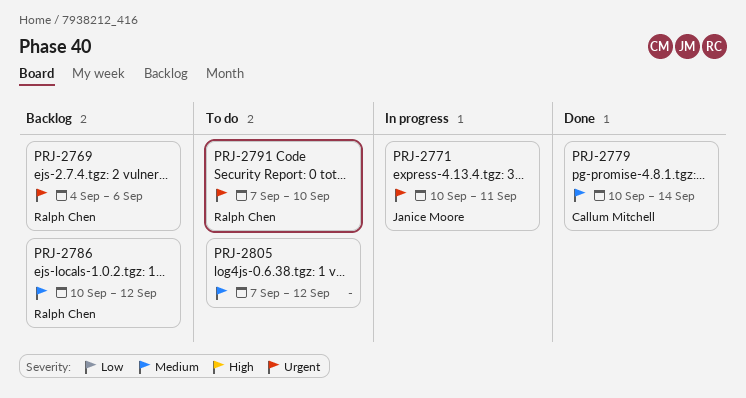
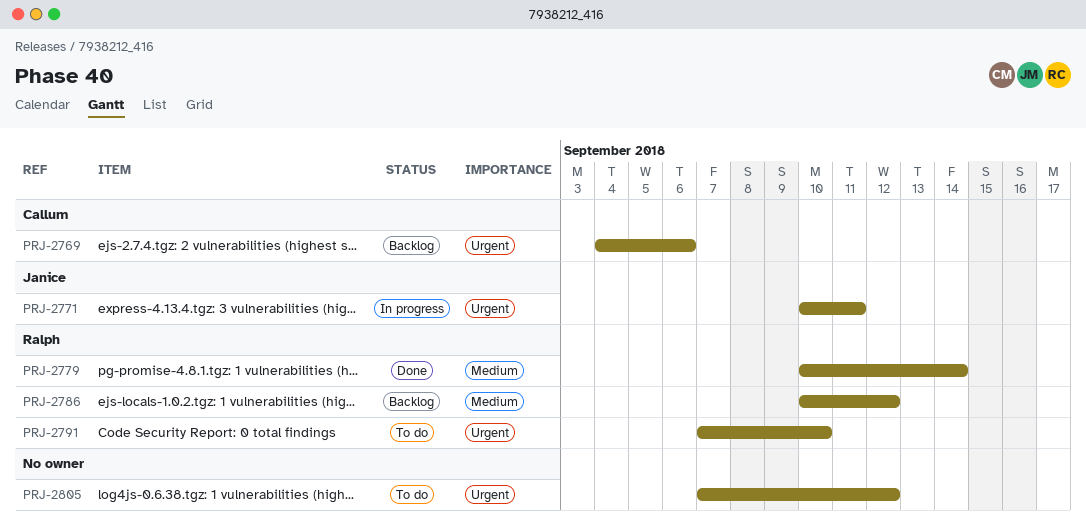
PRJ-2769, owner: Ralph Chen -> Callum Mitchell
PRJ-2779, owner: Callum Mitchell -> Ralph Chen
PRJ-2805, priority: Medium -> Urgent

